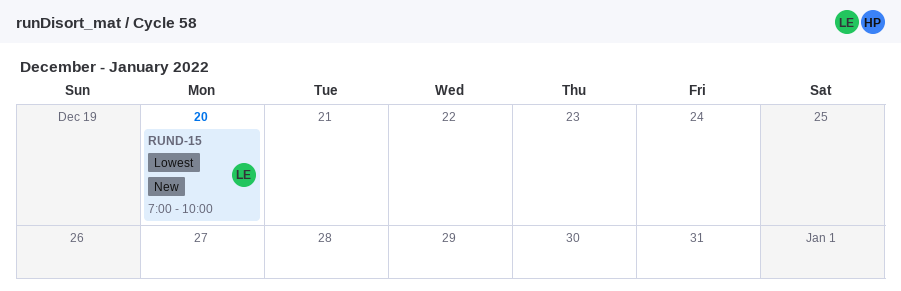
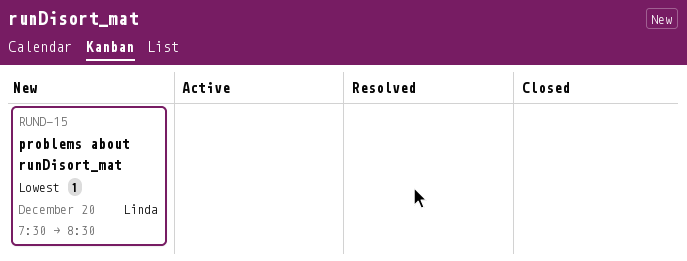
RUND-15, begins: 07:00 -> 07:30
RUND-15, ends: 10:00 -> 08:30

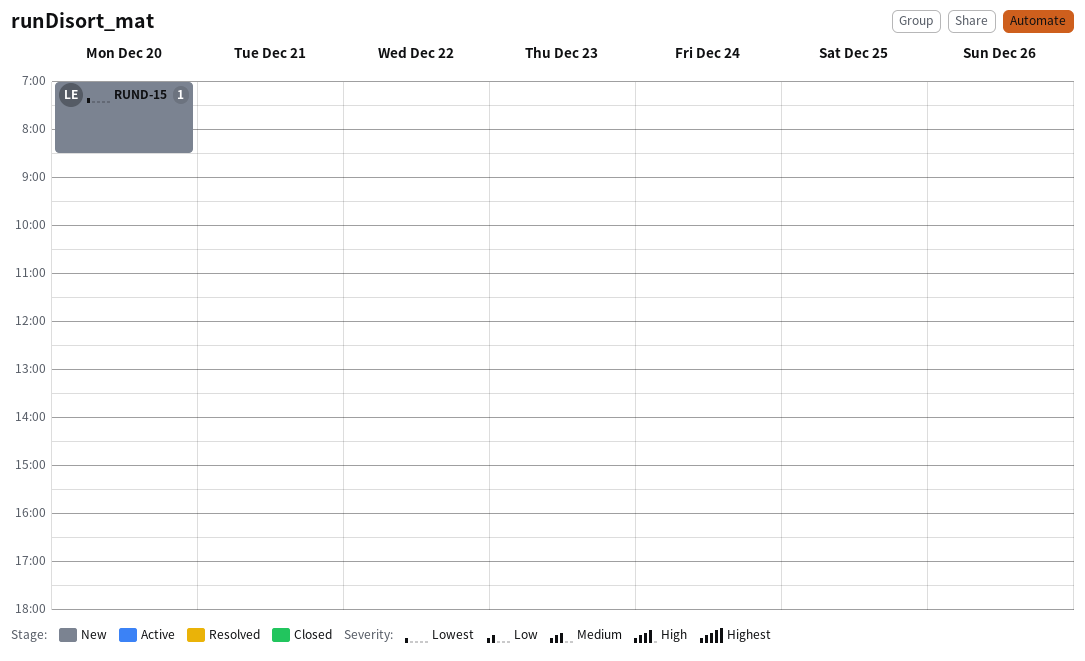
RUND-15, begins: 07:30 -> 07:00

